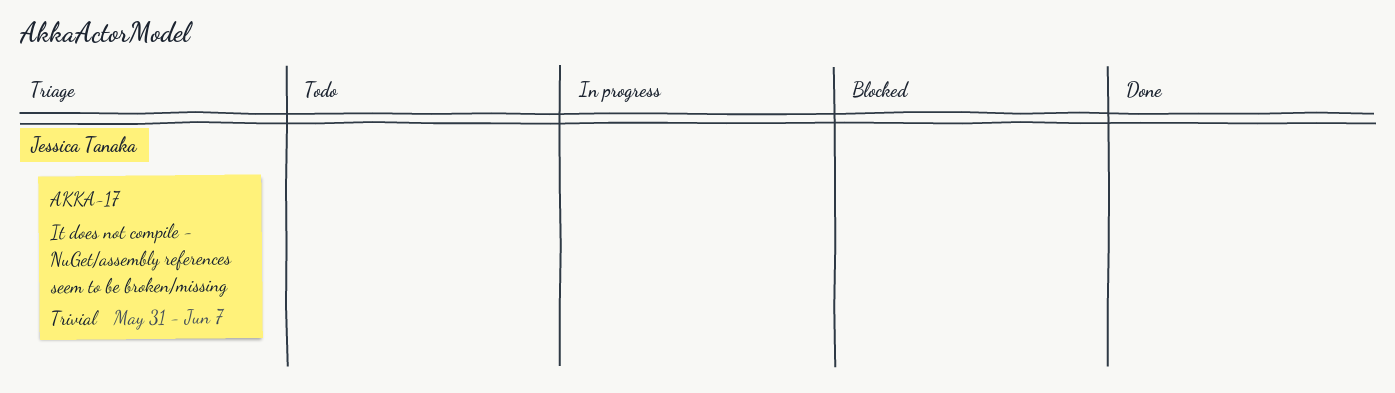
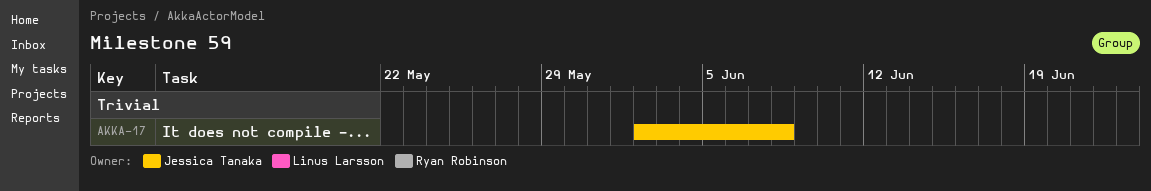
AKKA-17, start: May 31 -> Jun 2
AKKA-17, due: Jun 7 -> Jun 8

